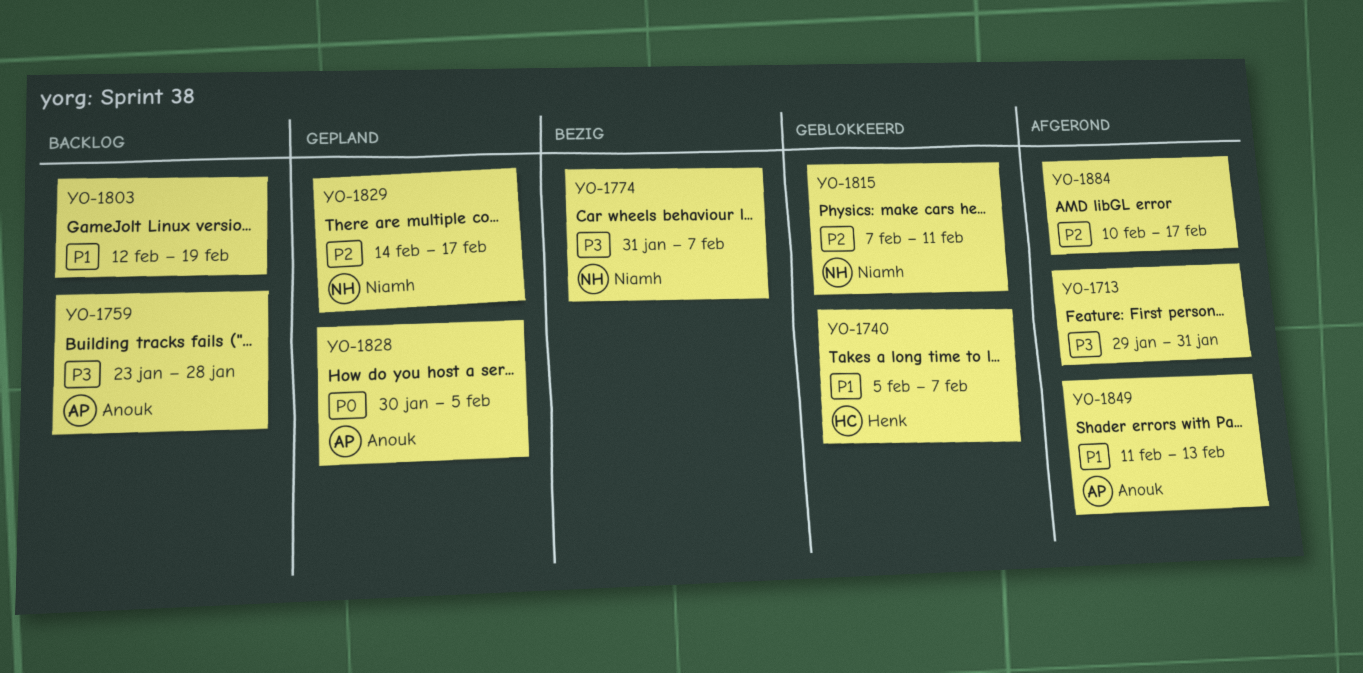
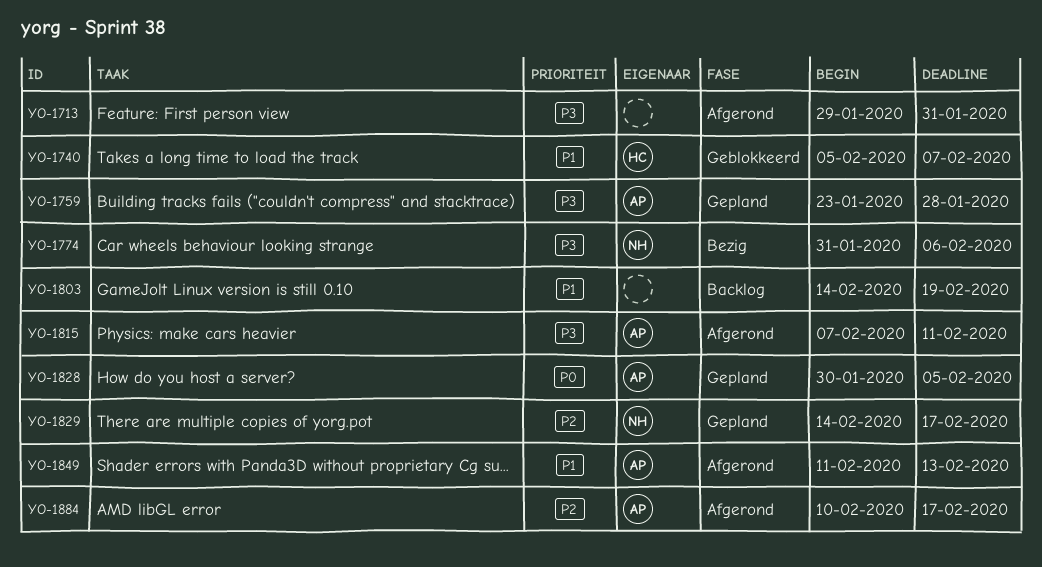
YO-1759, status: Backlog -> Gepland
YO-1774, due: Feb 7 -> Feb 6
YO-1803, start: Feb 12 -> Feb 14
YO-1815, status: Geblokkeerd -> Afgerond
YO-1815, owner: Niamh -> Anouk
YO-1815, priority: P2 -> P3
YO-1884, owner: none -> Anouk

